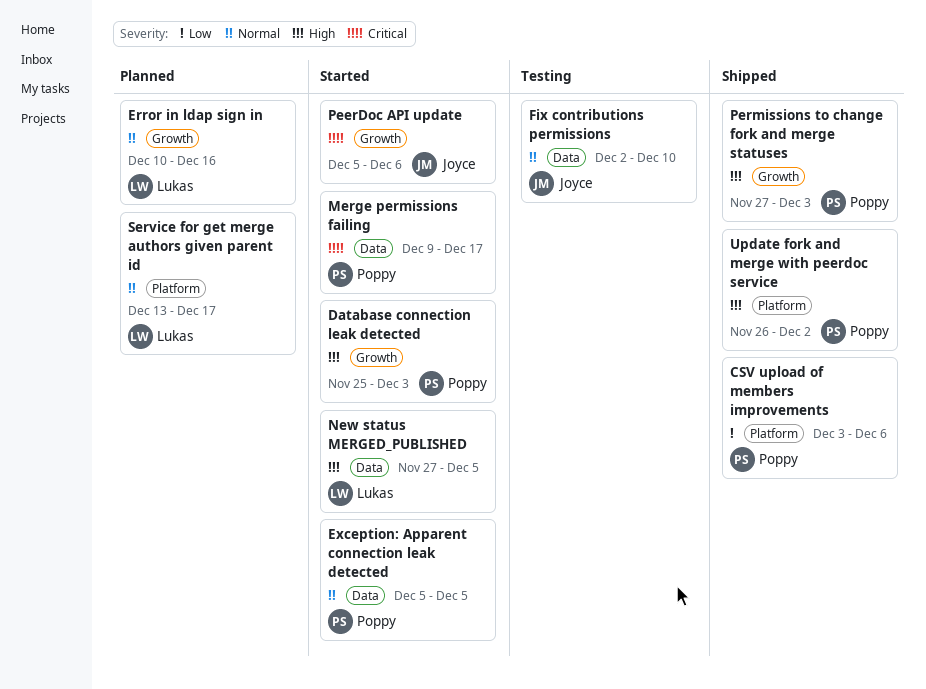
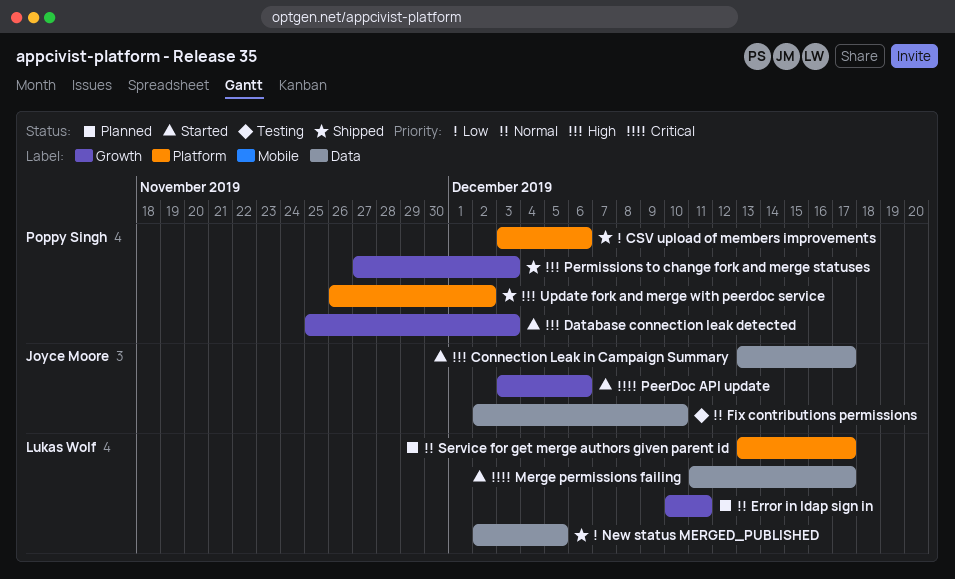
Connection Leak in Campaign Summary: none -> present
Error in ldap sign in, due: Dec 16 -> Dec 11
Exception: Apparent connection leak detected: present -> none
Merge permissions failing, owner: Poppy Singh -> Lukas Wolf
Merge permissions failing, start: Dec 9 -> Dec 11
New status MERGED_PUBLISHED, status: Started -> Shipped
New status MERGED_PUBLISHED, priority: High -> Low
New status MERGED_PUBLISHED, start: Nov 27 -> Dec 2
PeerDoc API update, start: Dec 5 -> Dec 3

